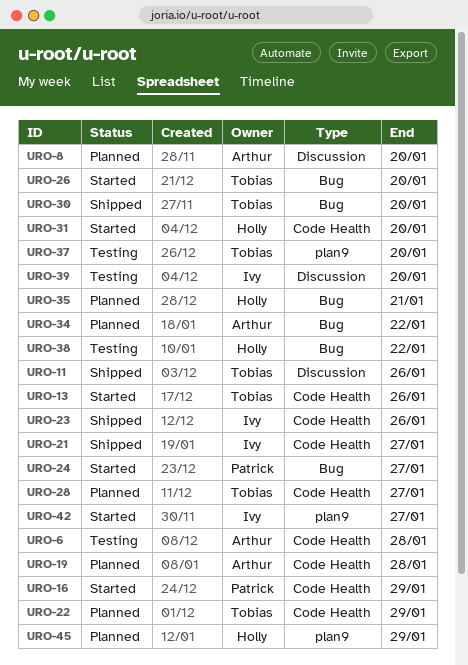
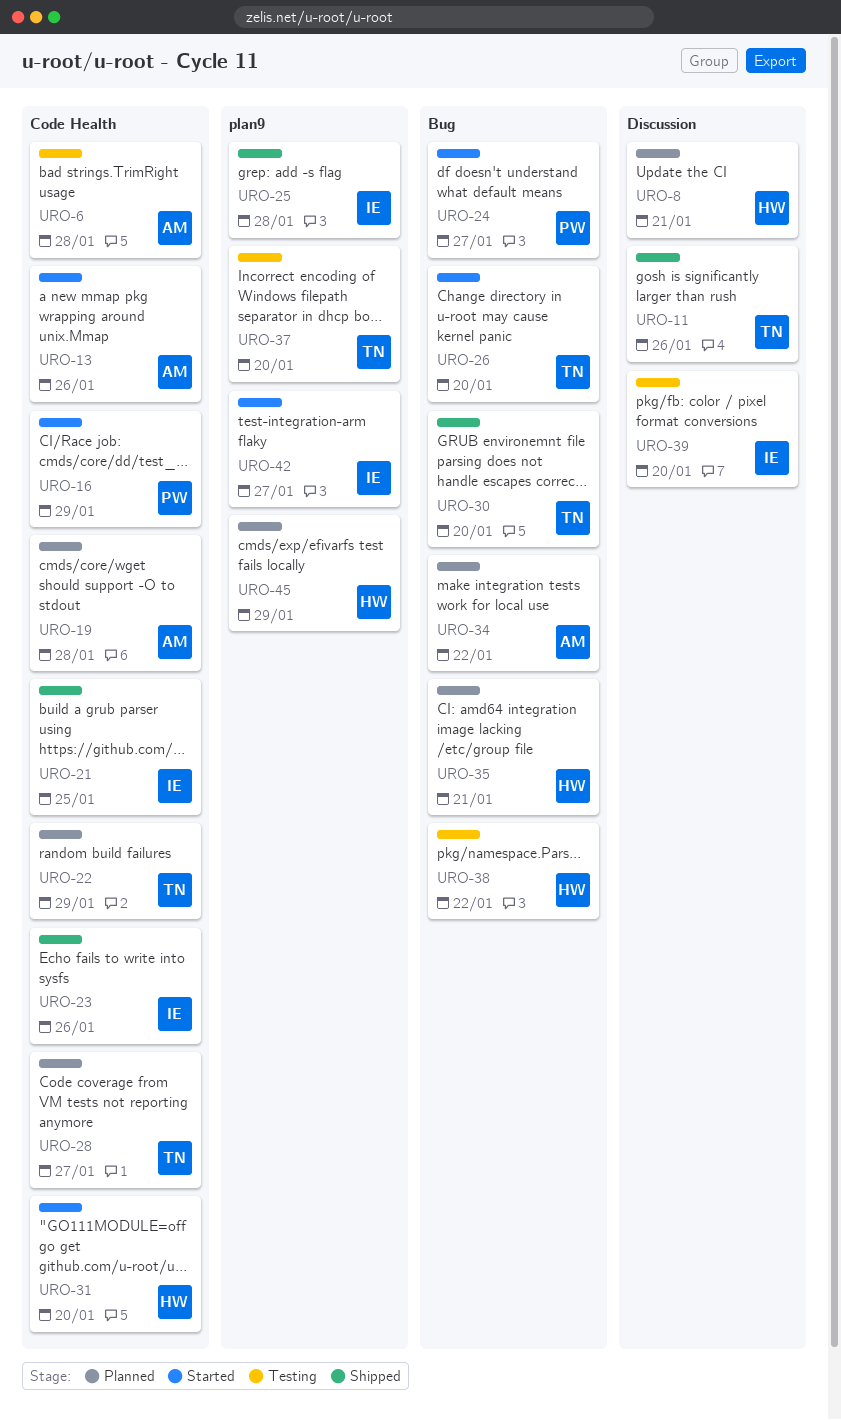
URO-8, owner: Arthur -> Holly
URO-8, due: Jan 20 -> Jan 21
URO-13, owner: Tobias -> Arthur
URO-21, due: Jan 27 -> Jan 25
URO-25: none -> present

